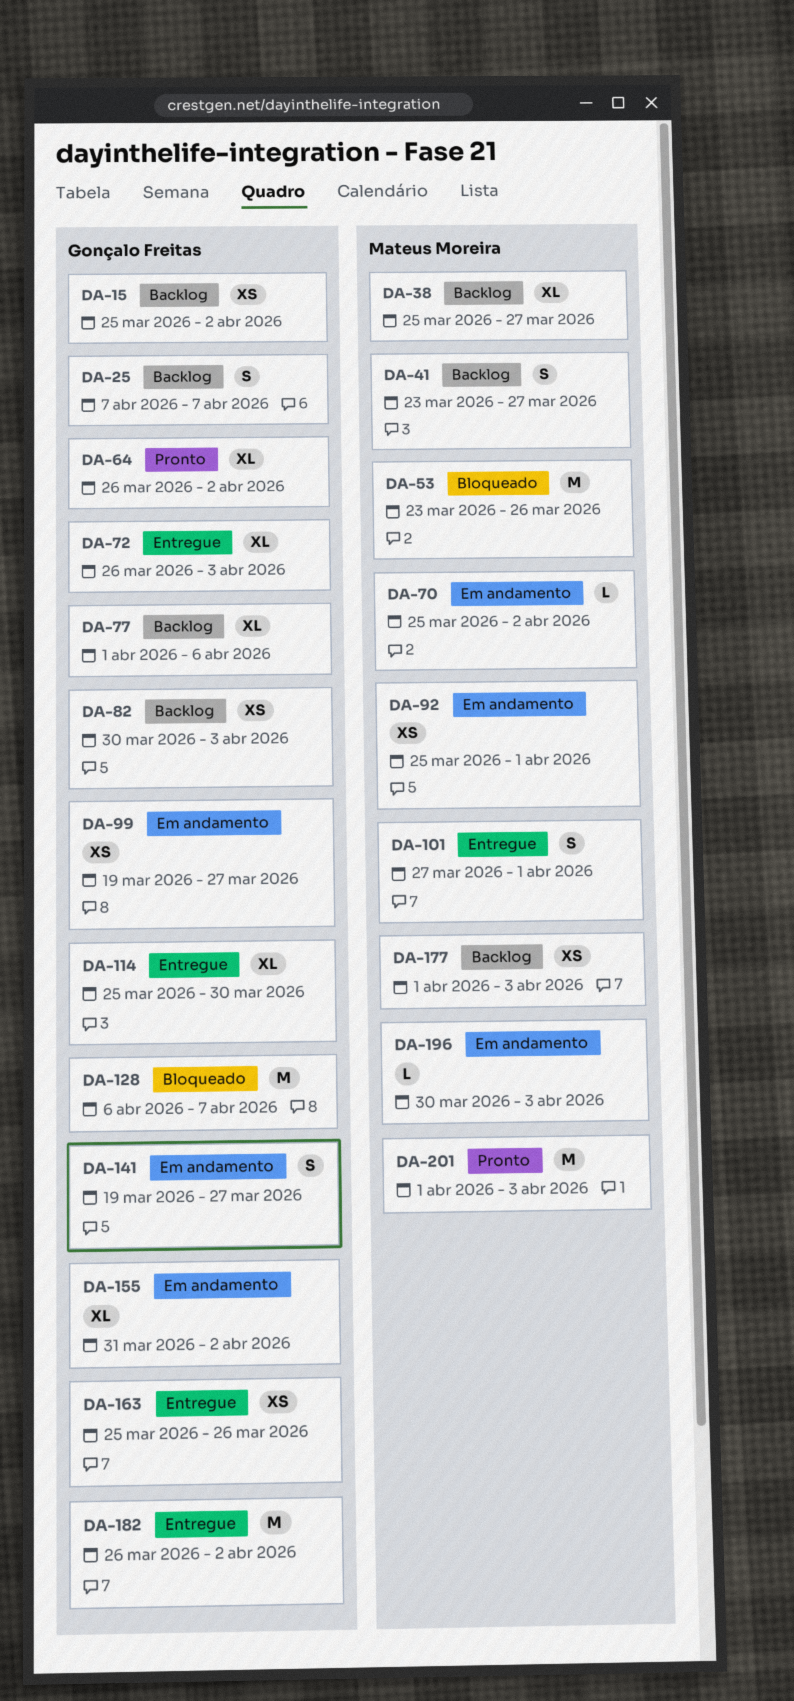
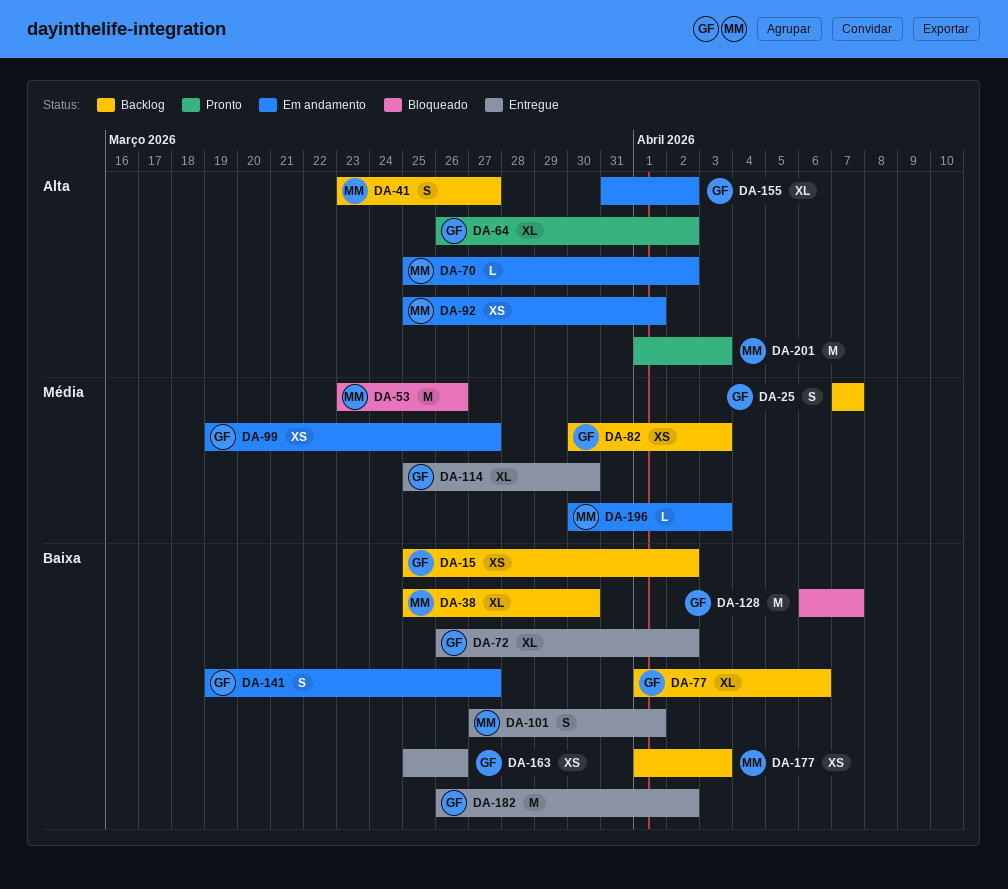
DA-38, due: Mar 27 -> Mar 30
DA-72, due: Apr 3 -> Apr 2

